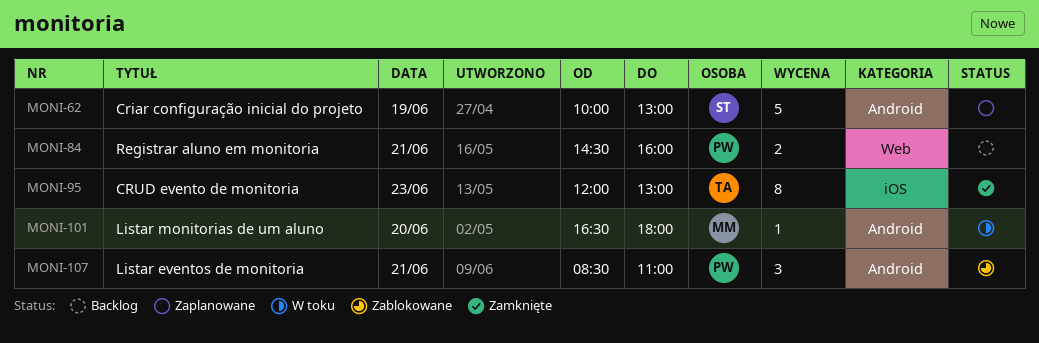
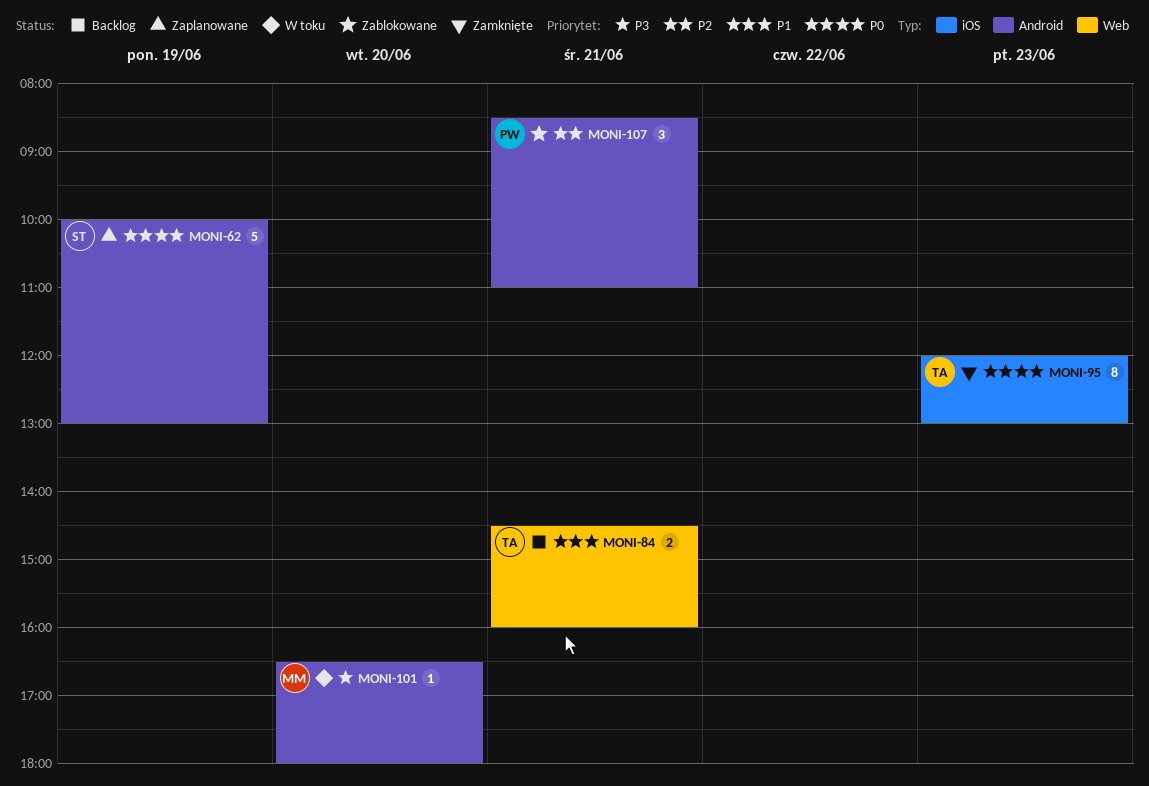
MONI-84, owner: PW -> TA

